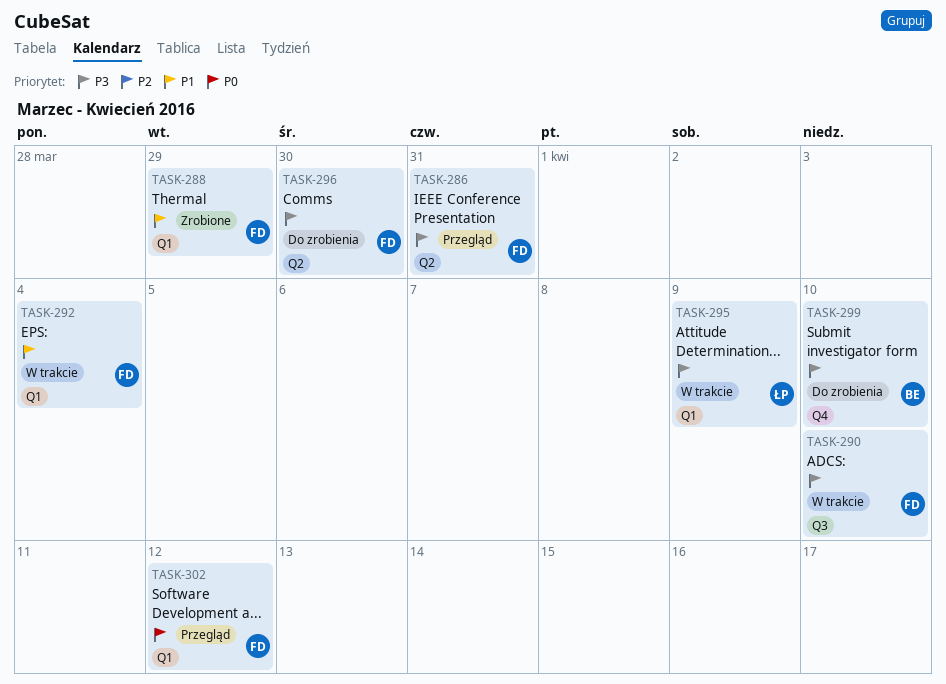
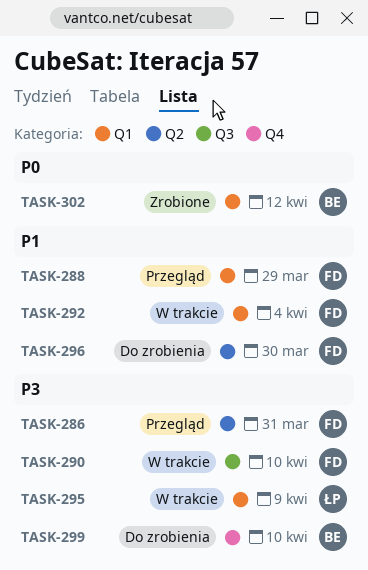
TASK-288, status: Zrobione -> Przegląd
TASK-296, priority: P3 -> P1
TASK-302, status: Przegląd -> Zrobione
TASK-302, owner: FD -> BE

